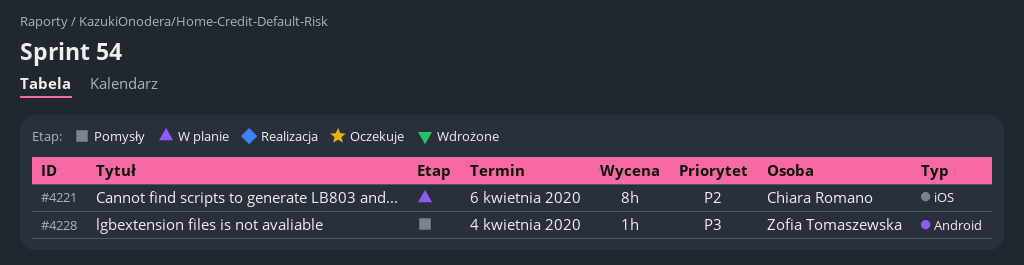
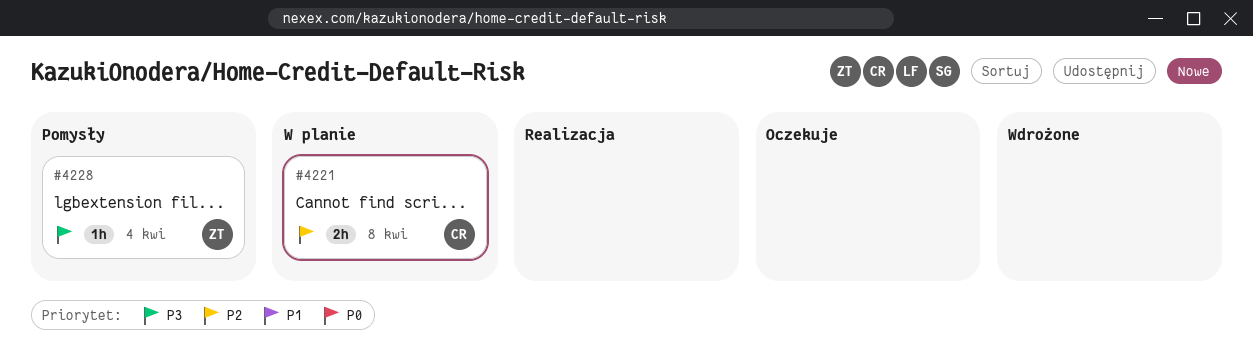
#4221, estimate: 8h -> 2h
#4221, due: Apr 6 -> Apr 8

